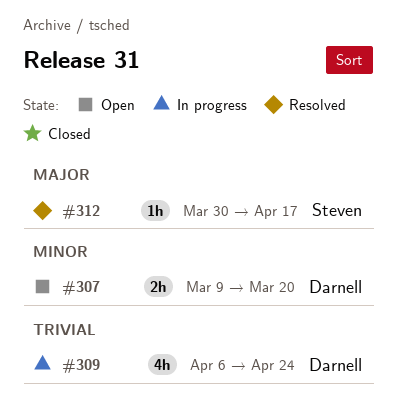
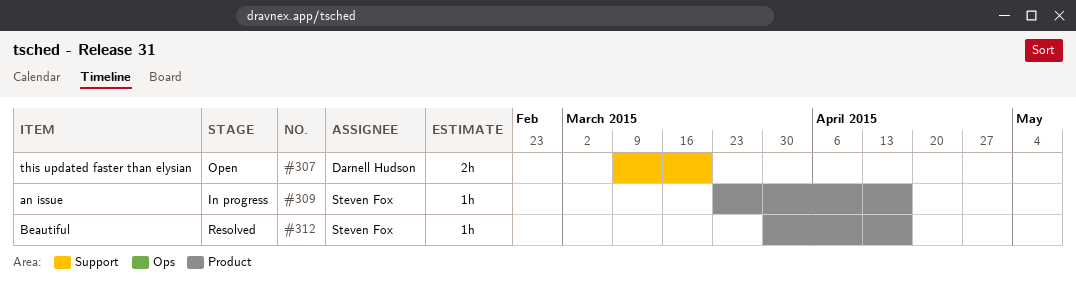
#309, owner: Darnell Hudson -> Steven Fox
#309, estimate: 4h -> 1h
#309, start: Apr 6 -> Mar 23
#309, due: Apr 24 -> Apr 17

